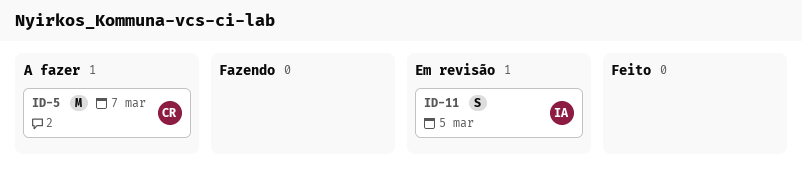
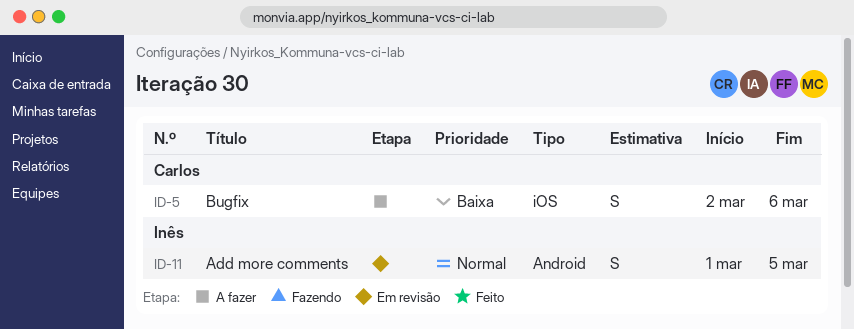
ID-5, estimate: M -> S
ID-5, due: Mar 7 -> Mar 6

